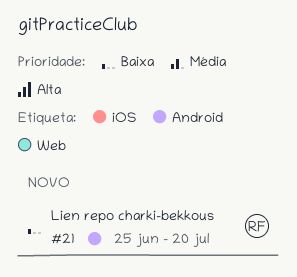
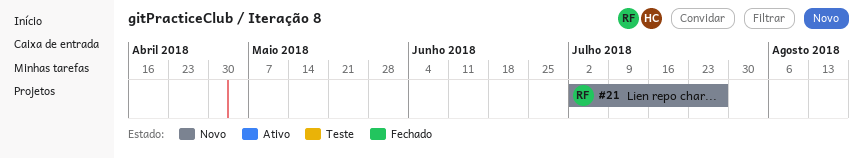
#21, start: Jun 25 -> Jul 2
#21, due: Jul 20 -> Jul 27

